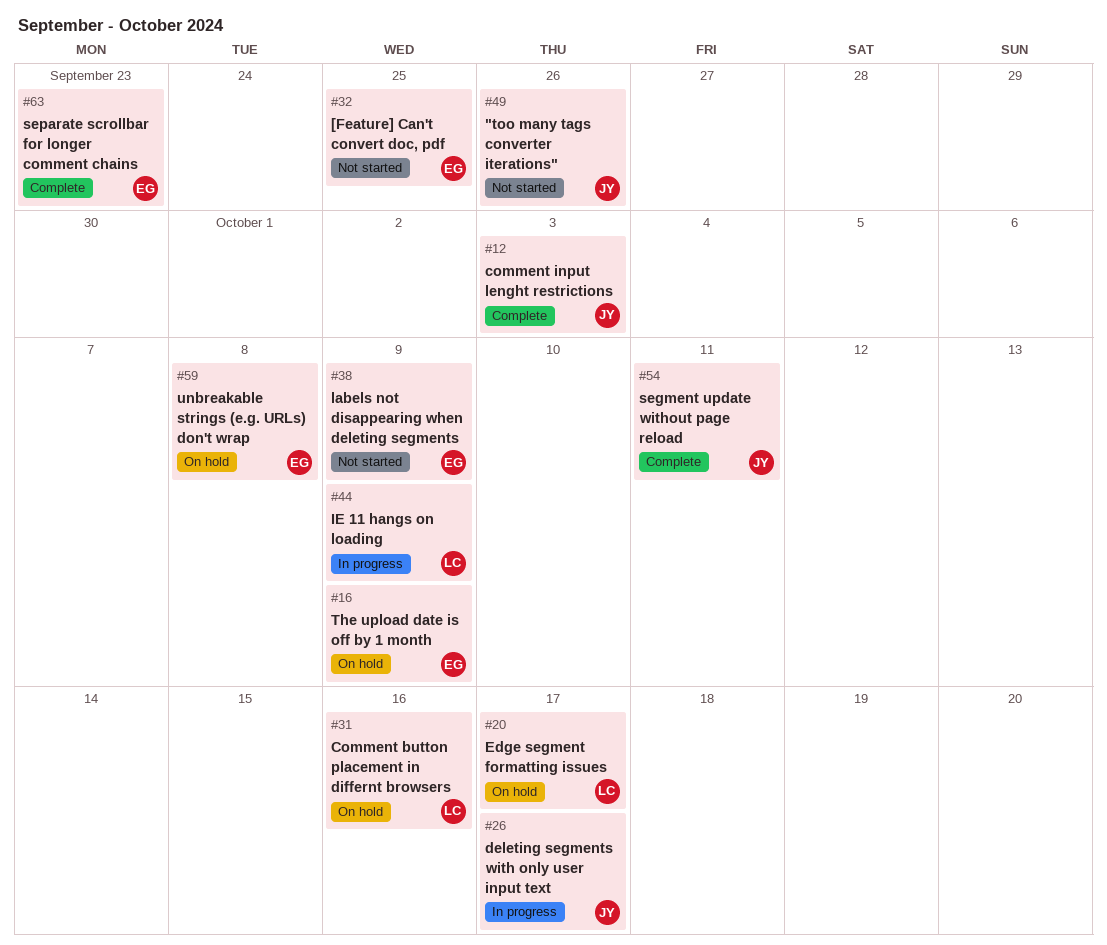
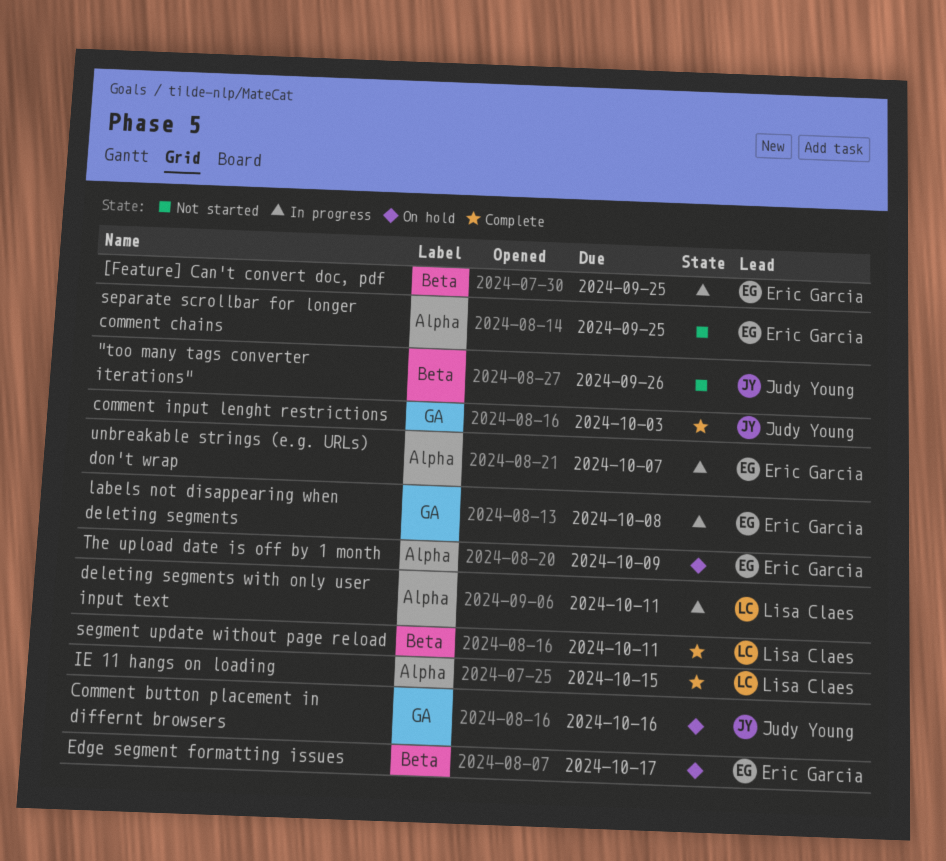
[Feature] Can't convert doc, pdf, status: Not started -> In progress
Comment button placement in differnt browsers, owner: Lisa Claes -> Judy Young
deleting segments with only user input text, owner: Judy Young -> Lisa Claes
deleting segments with only user input text, due: Oct 17 -> Oct 11
Edge segment formatting issues, owner: Lisa Claes -> Eric Garcia
IE 11 hangs on loading, status: In progress -> Complete
IE 11 hangs on loading, due: Oct 9 -> Oct 15
labels not disappearing when deleting segments, status: Not started -> In progress
labels not disappearing when deleting segments, due: Oct 9 -> Oct 8
segment update without page reload, owner: Judy Young -> Lisa Claes
separate scrollbar for longer comment chains, status: Complete -> Not started
separate scrollbar for longer comment chains, due: Sep 23 -> Sep 25
unbreakable strings (e.g. URLs) don't wrap, status: On hold -> In progress
unbreakable strings (e.g. URLs) don't wrap, due: Oct 8 -> Oct 7

